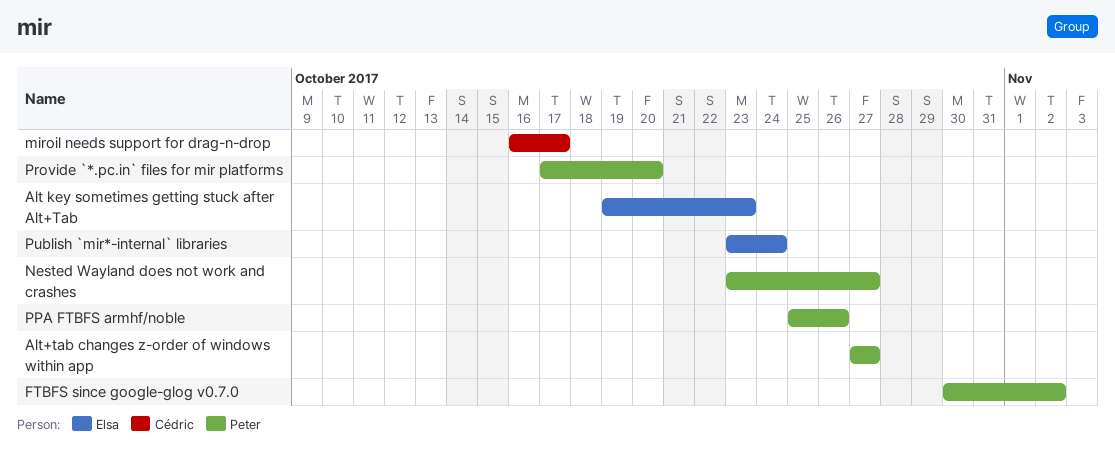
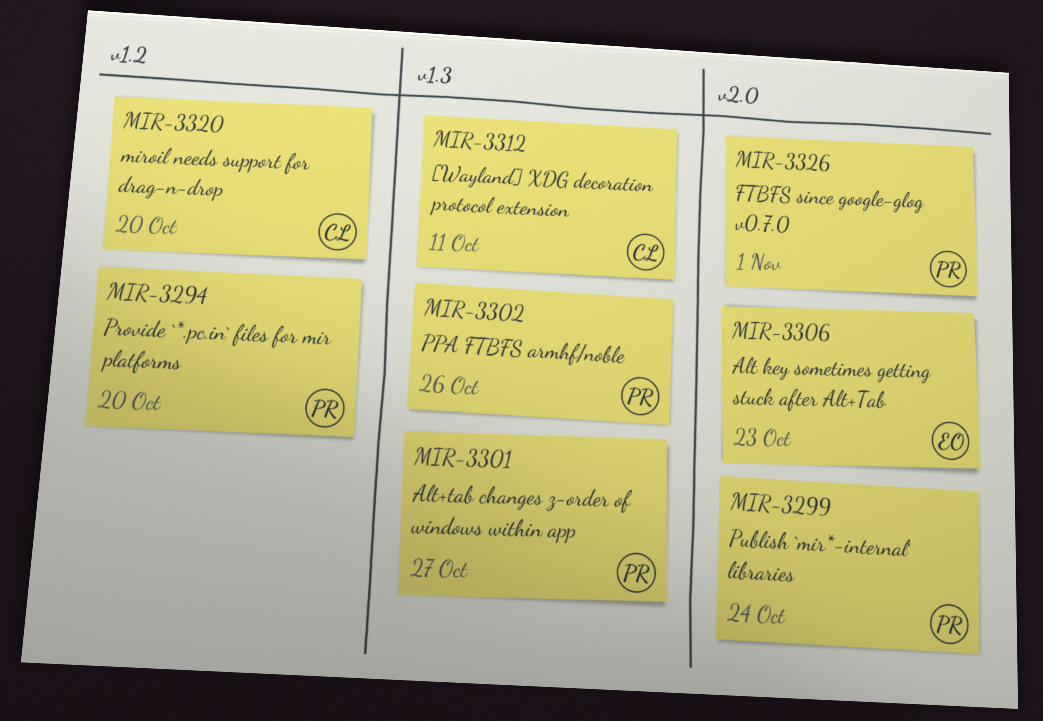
[Wayland] XDG decoration protocol extension: none -> present
FTBFS since google-glog v0.7.0, due: Nov 2 -> Nov 1
miroil needs support for drag-n-drop, due: Oct 17 -> Oct 20
Nested Wayland does not work and crashes: present -> none
Publish `mir*-internal` libraries, owner: Elsa -> Peter

